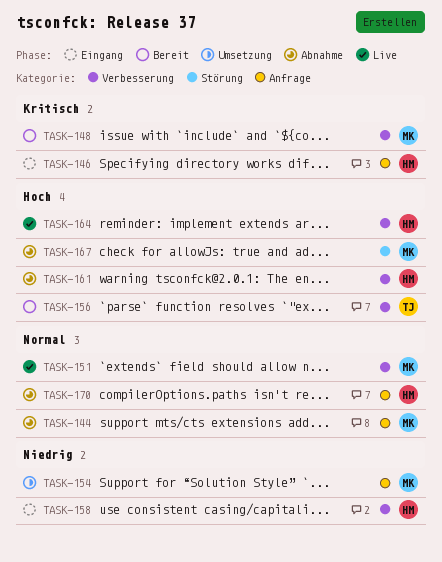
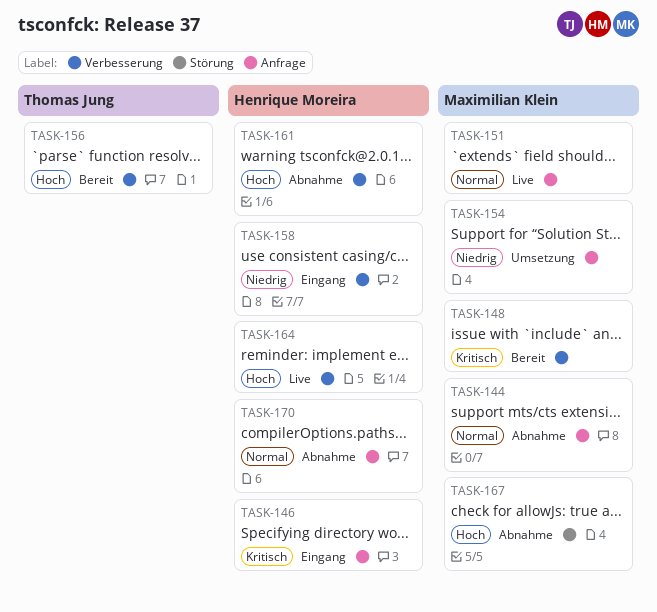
TASK-151, label: Verbesserung -> Anfrage

